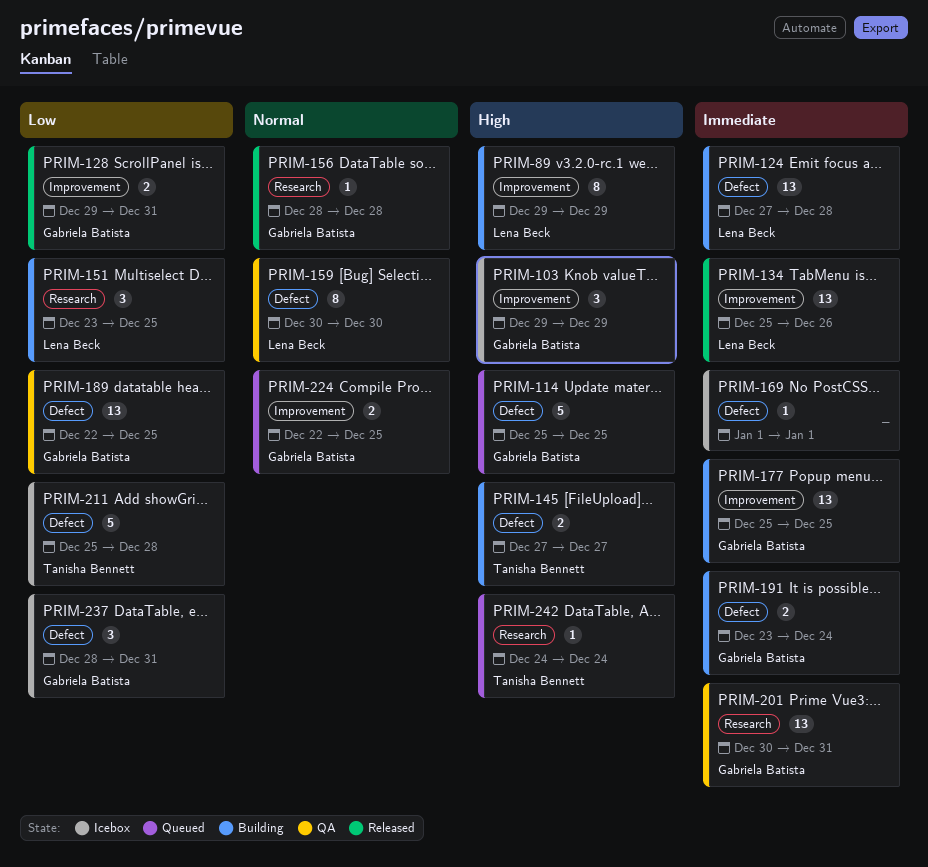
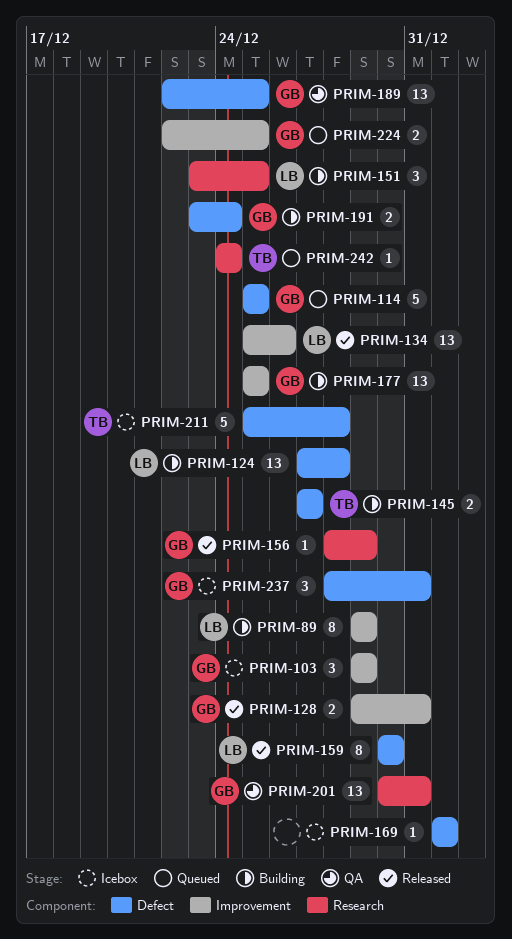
PRIM-156, due: Dec 28 -> Dec 29
PRIM-159, status: QA -> Released

